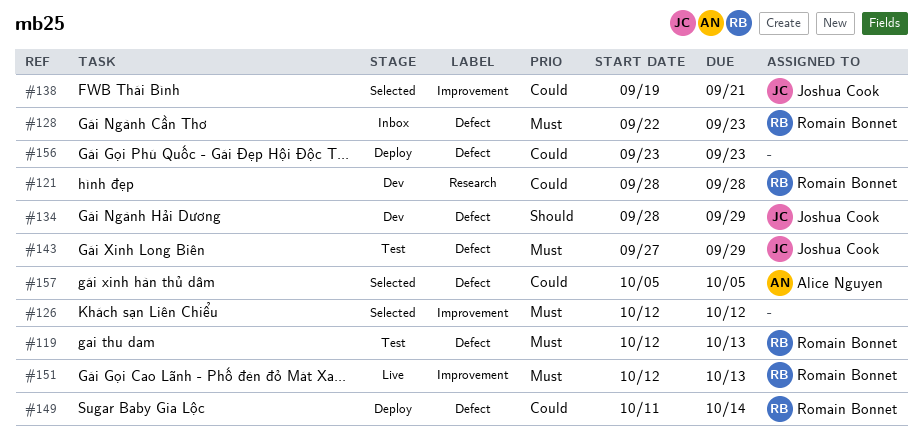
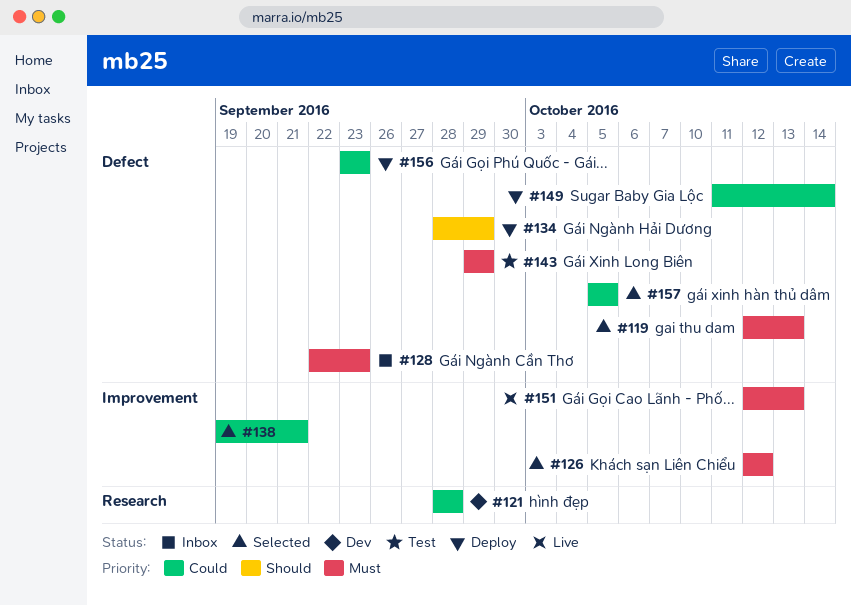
#119, status: Test -> Selected
#134, status: Dev -> Deploy
#143, start: Sep 27 -> Sep 29

